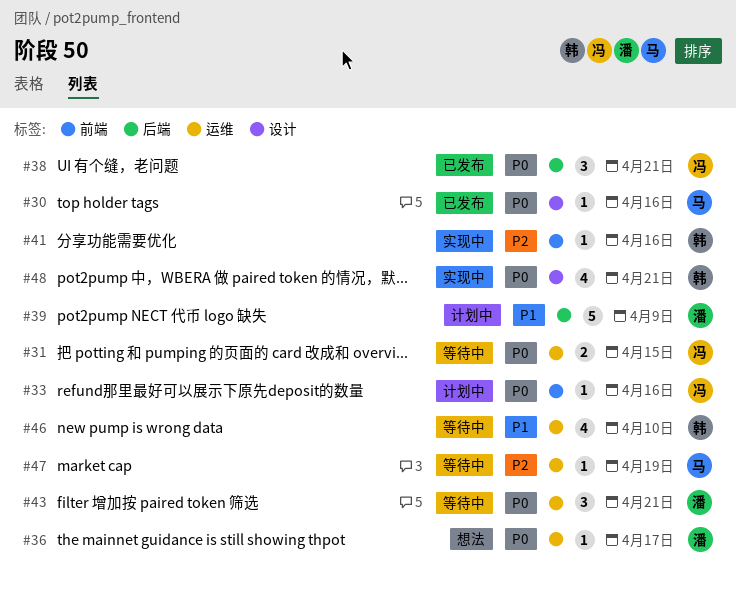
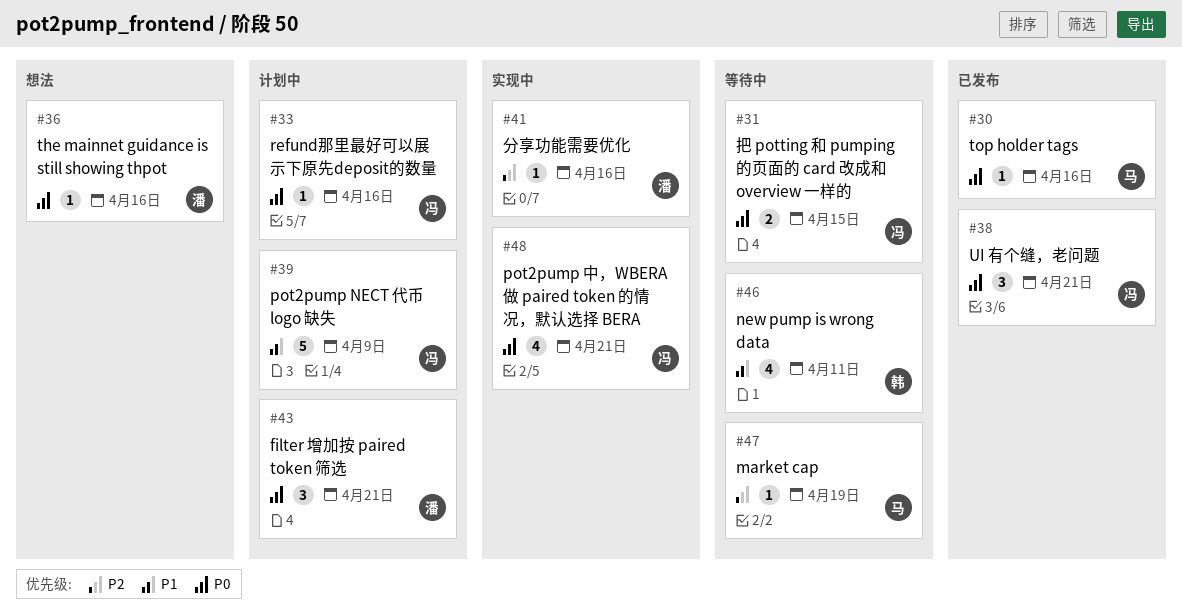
#36, due: Apr 17 -> Apr 16
#39, owner: 潘 -> 冯
#41, owner: 韩 -> 潘
#43, status: 等待中 -> 计划中
#46, due: Apr 10 -> Apr 11
#48, owner: 韩 -> 冯

